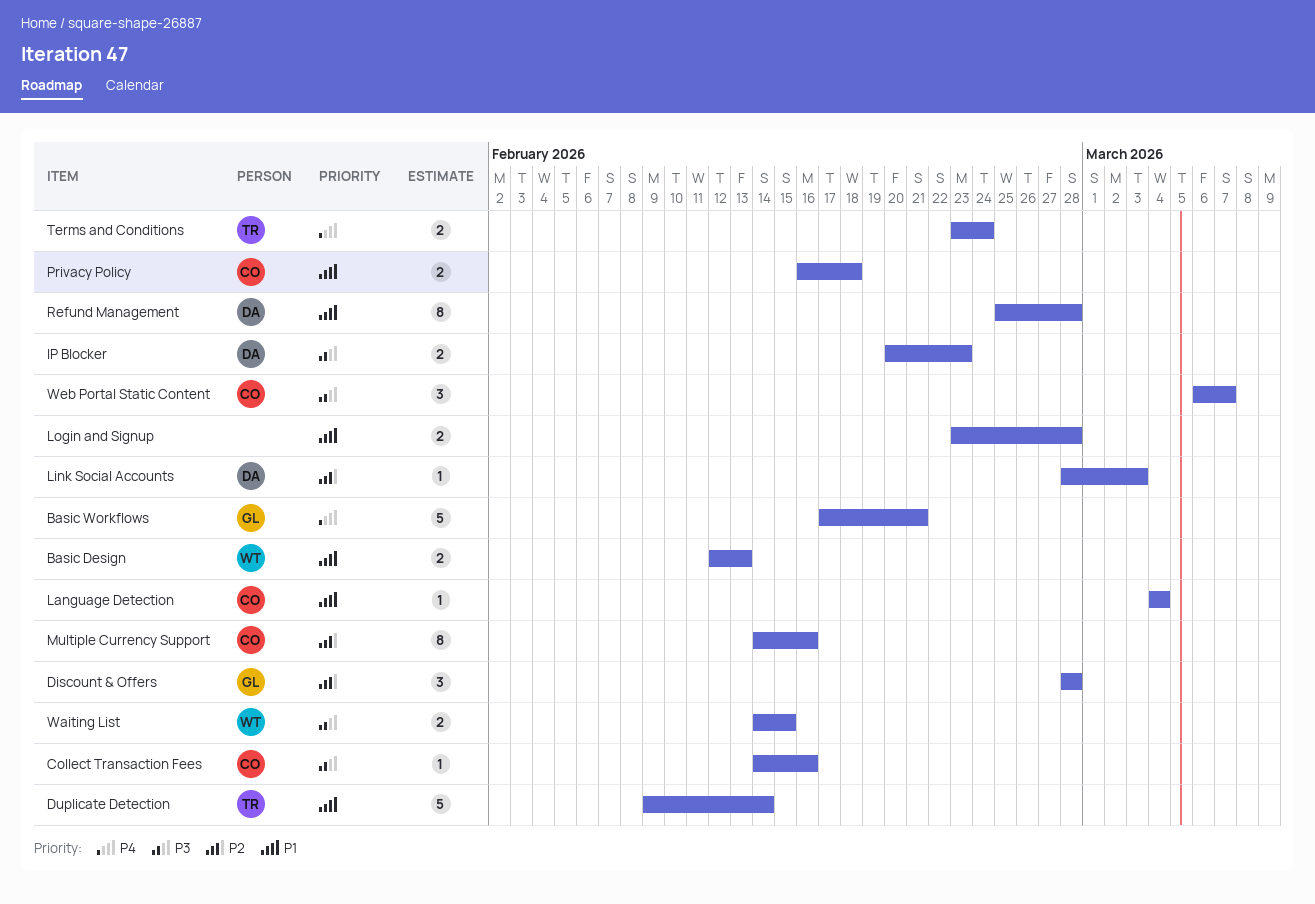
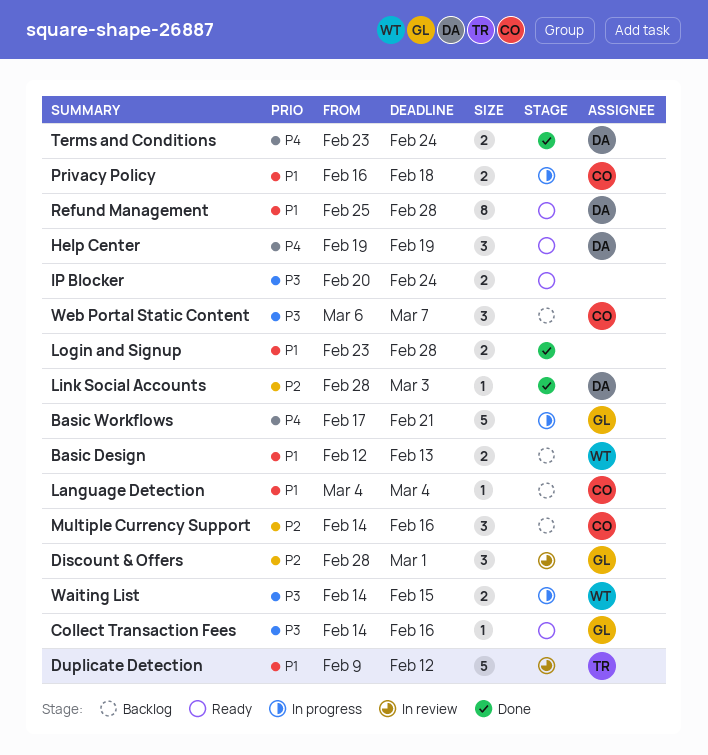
Collect Transaction Fees, owner: CO -> GL
Discount & Offers, due: Feb 28 -> Mar 1
Duplicate Detection, due: Feb 14 -> Feb 12
Help Center: none -> present
IP Blocker, owner: DA -> none
IP Blocker, due: Feb 23 -> Feb 24
Multiple Currency Support, estimate: 8 -> 3
Terms and Conditions, owner: TR -> DA

